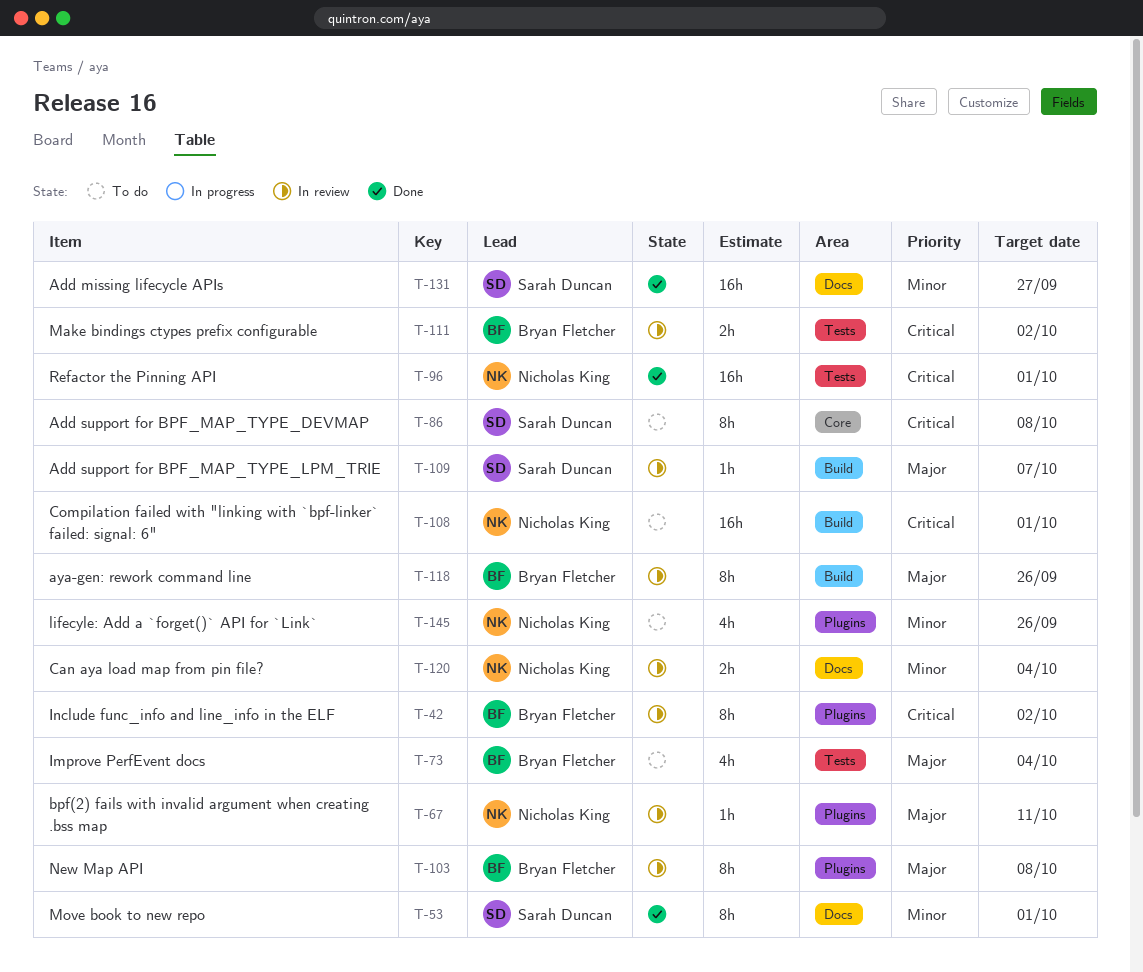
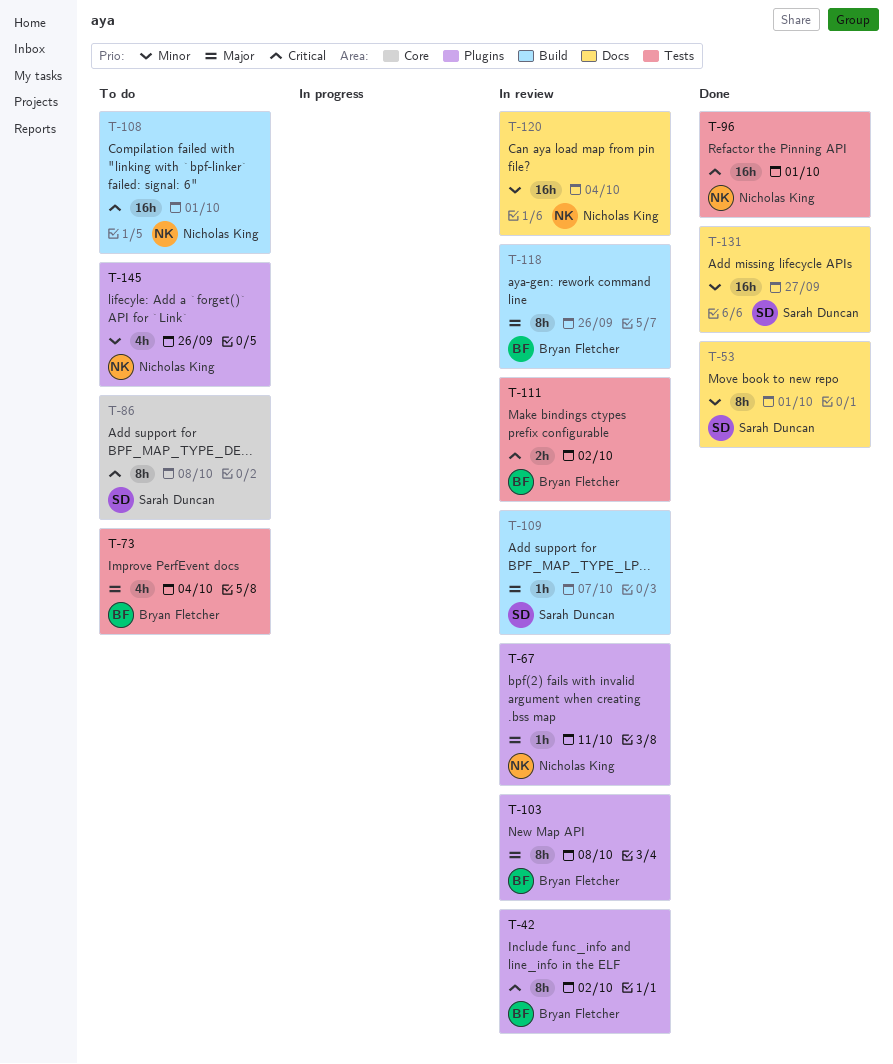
T-120, estimate: 2h -> 16h

